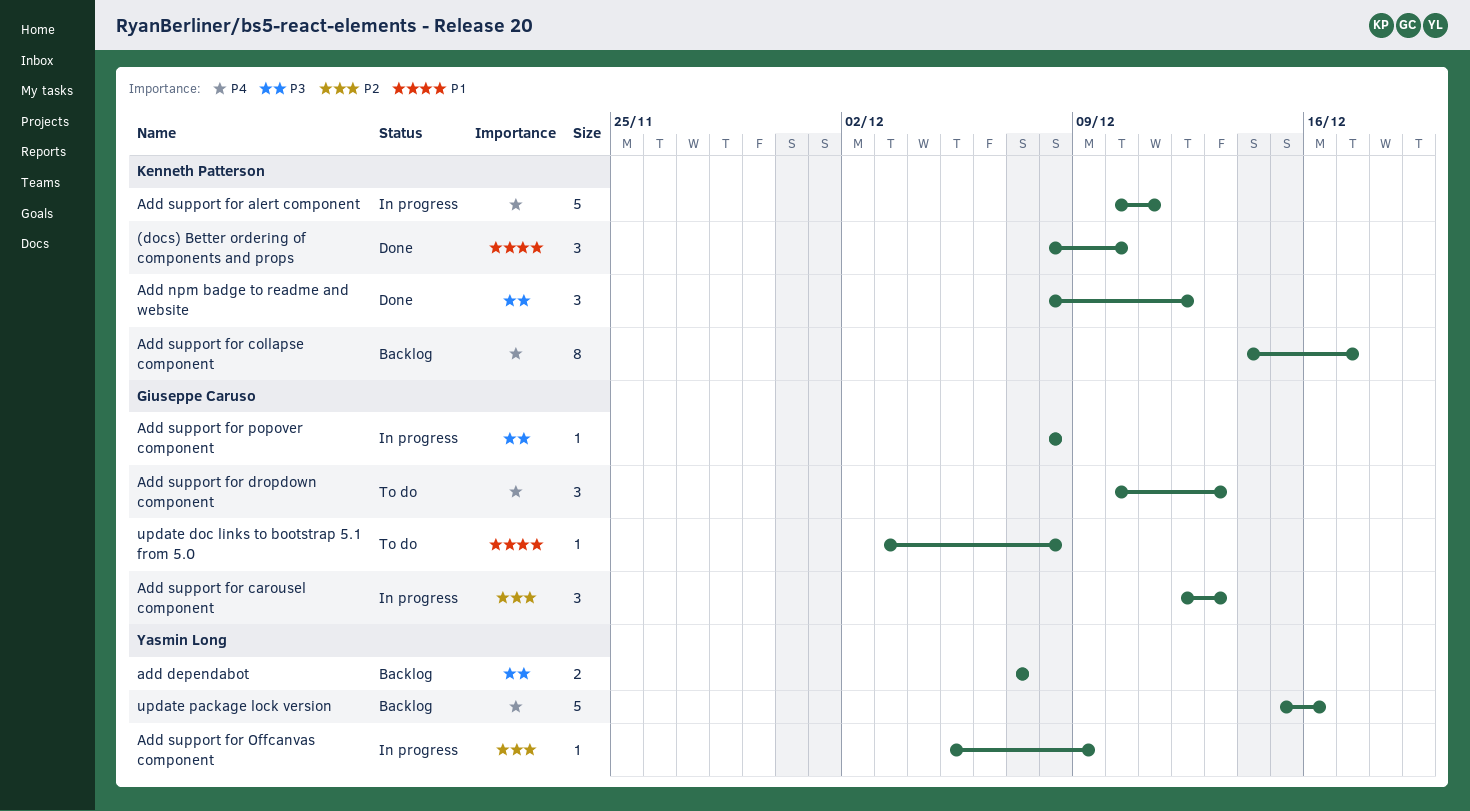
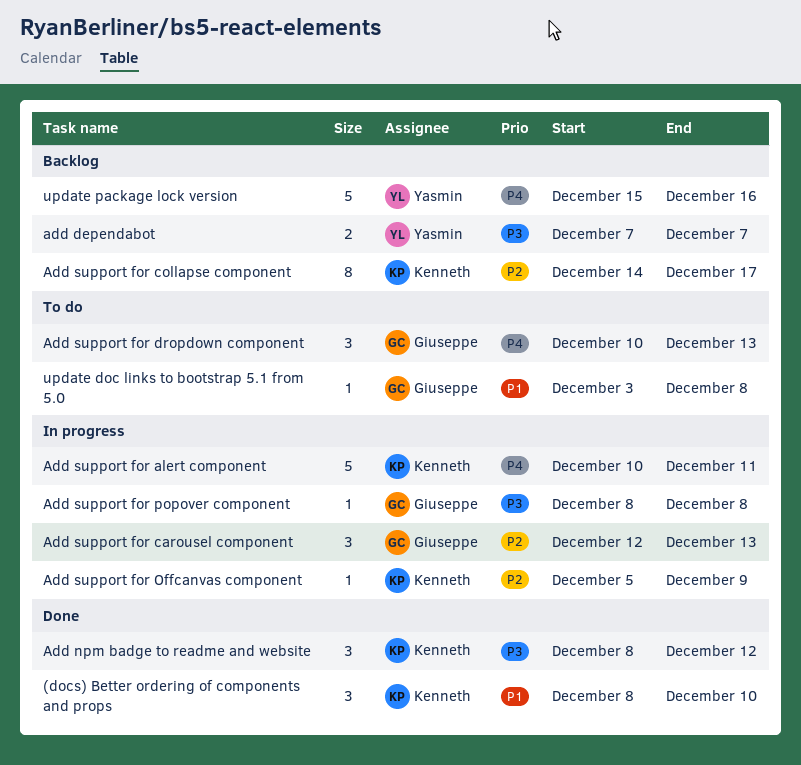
Add support for collapse component, priority: P4 -> P2
Add support for Offcanvas component, owner: Yasmin Long -> Kenneth Patterson

